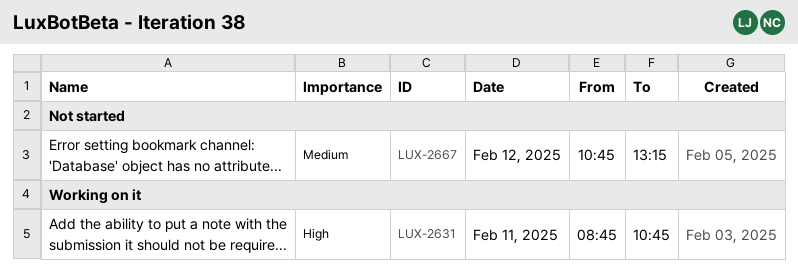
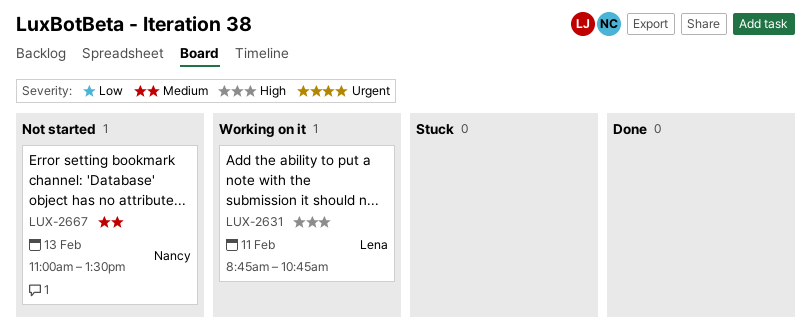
LUX-2667, day: Feb 12 -> Feb 13
LUX-2667, begins: 10:45 -> 11:00
LUX-2667, ends: 13:15 -> 13:30

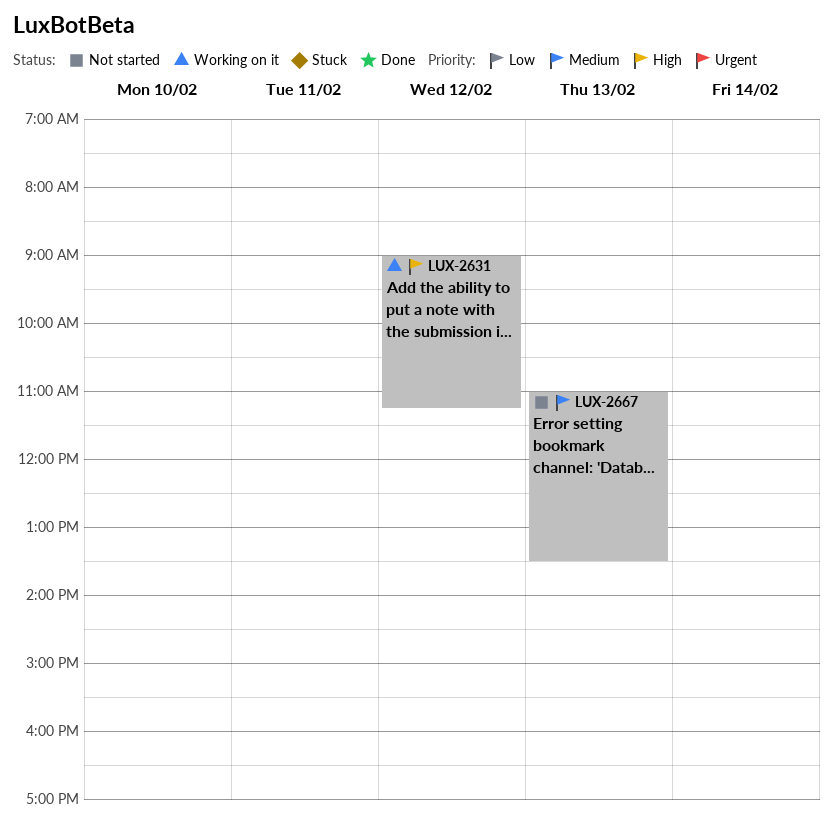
LUX-2631, day: Feb 11 -> Feb 12
LUX-2631, begins: 08:45 -> 09:00
LUX-2631, ends: 10:45 -> 11:15

